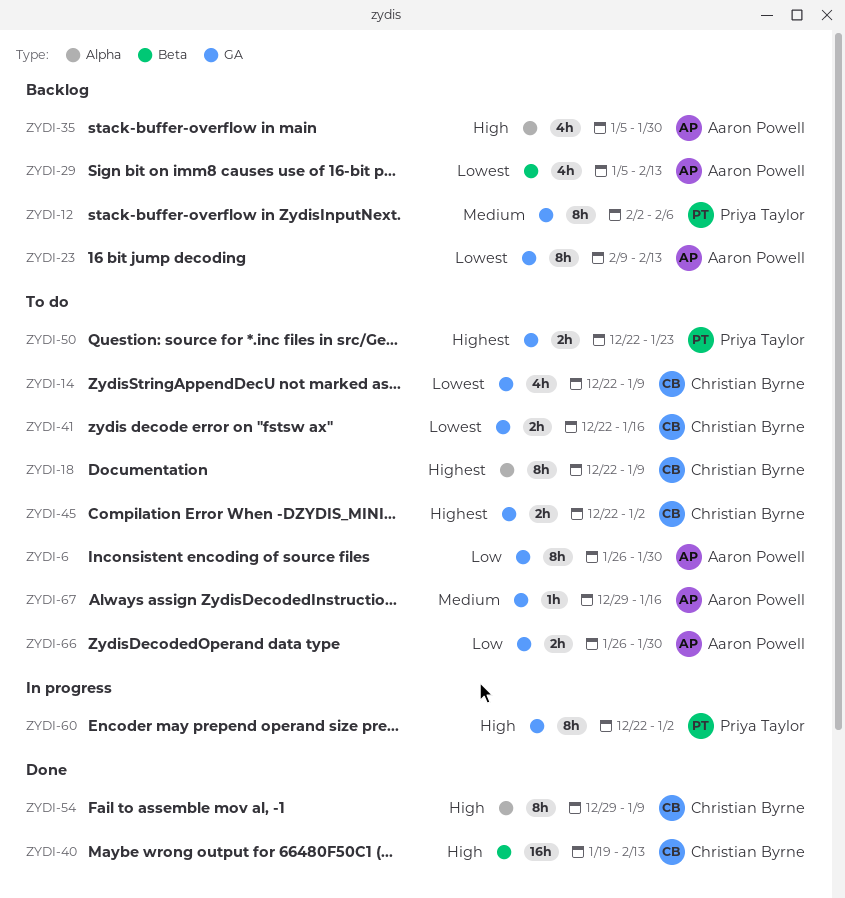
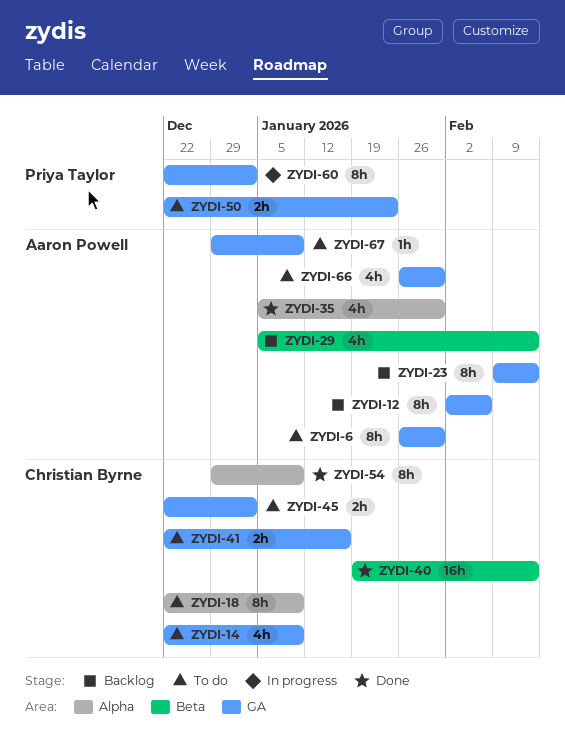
ZYDI-12, owner: Priya Taylor -> Aaron Powell
ZYDI-35, status: Backlog -> Done
ZYDI-66, estimate: 2h -> 4h
ZYDI-67, due: Jan 16 -> Jan 9

